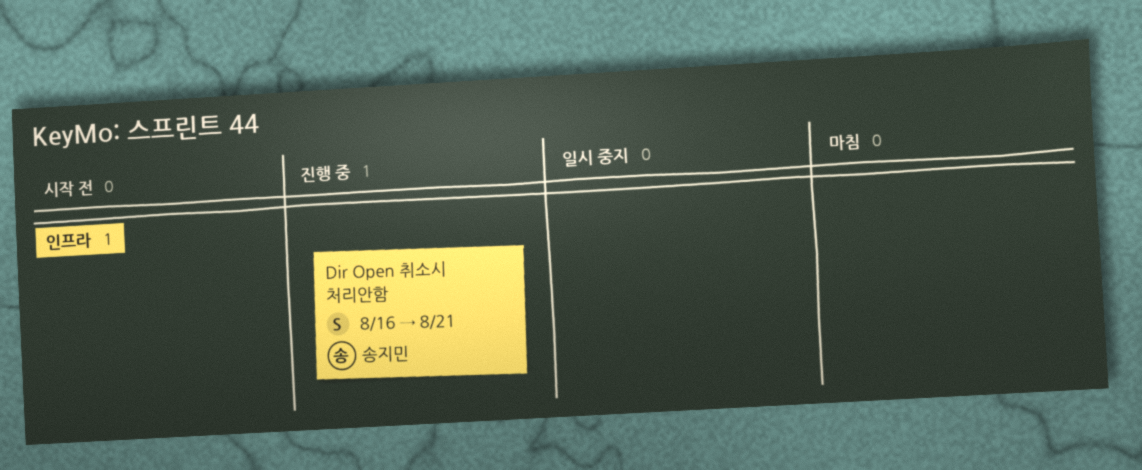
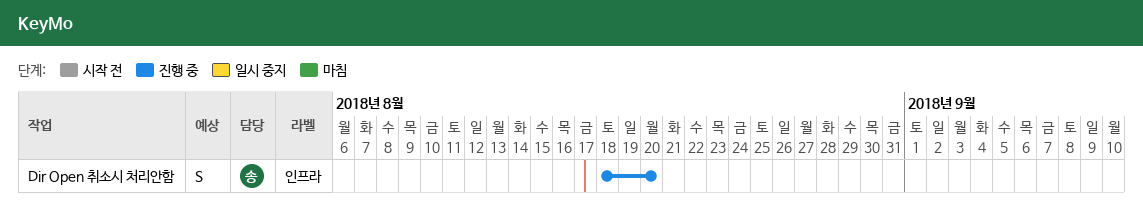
Dir Open 취소시 처리안함, start: Aug 16 -> Aug 18
Dir Open 취소시 처리안함, due: Aug 21 -> Aug 20

